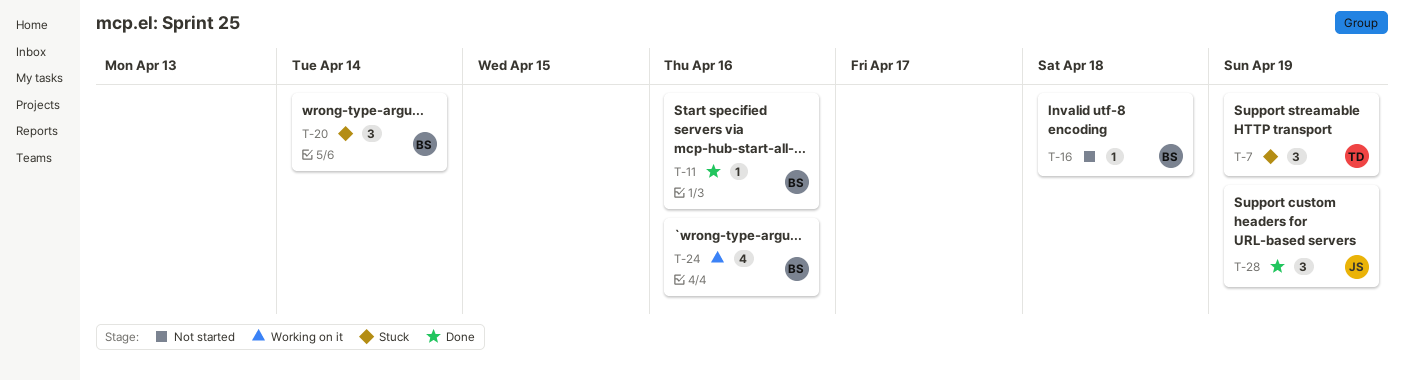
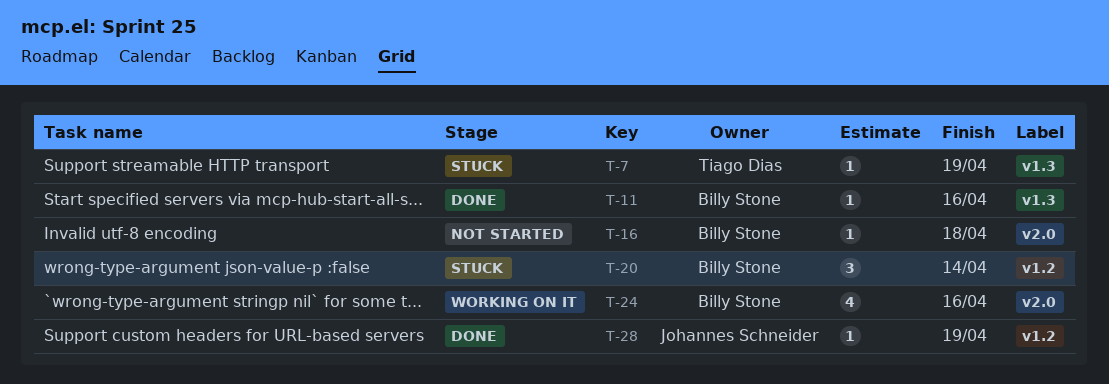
T-7, estimate: 3 -> 1
T-28, estimate: 3 -> 1

